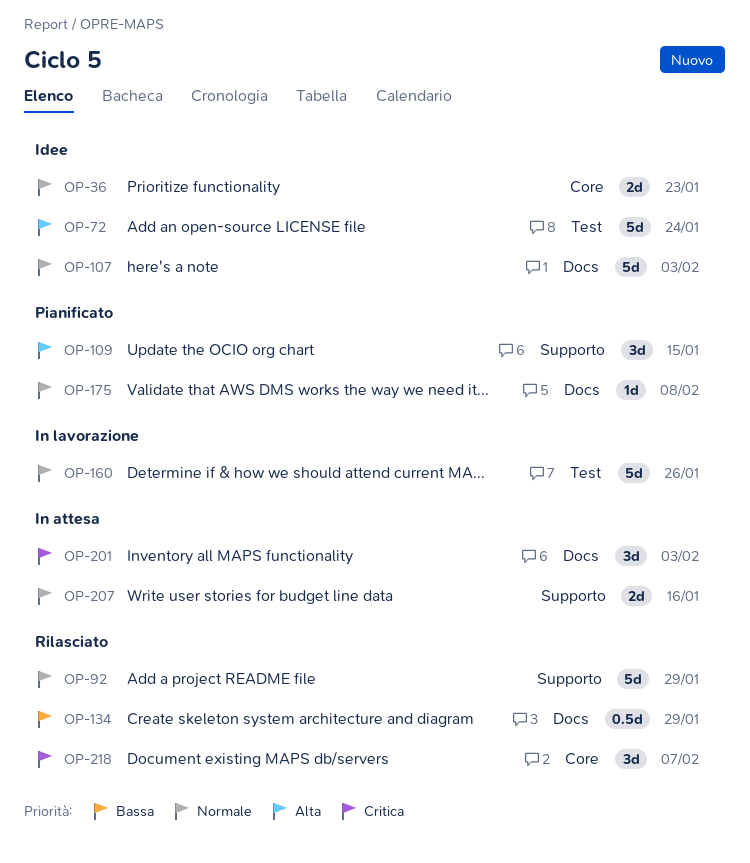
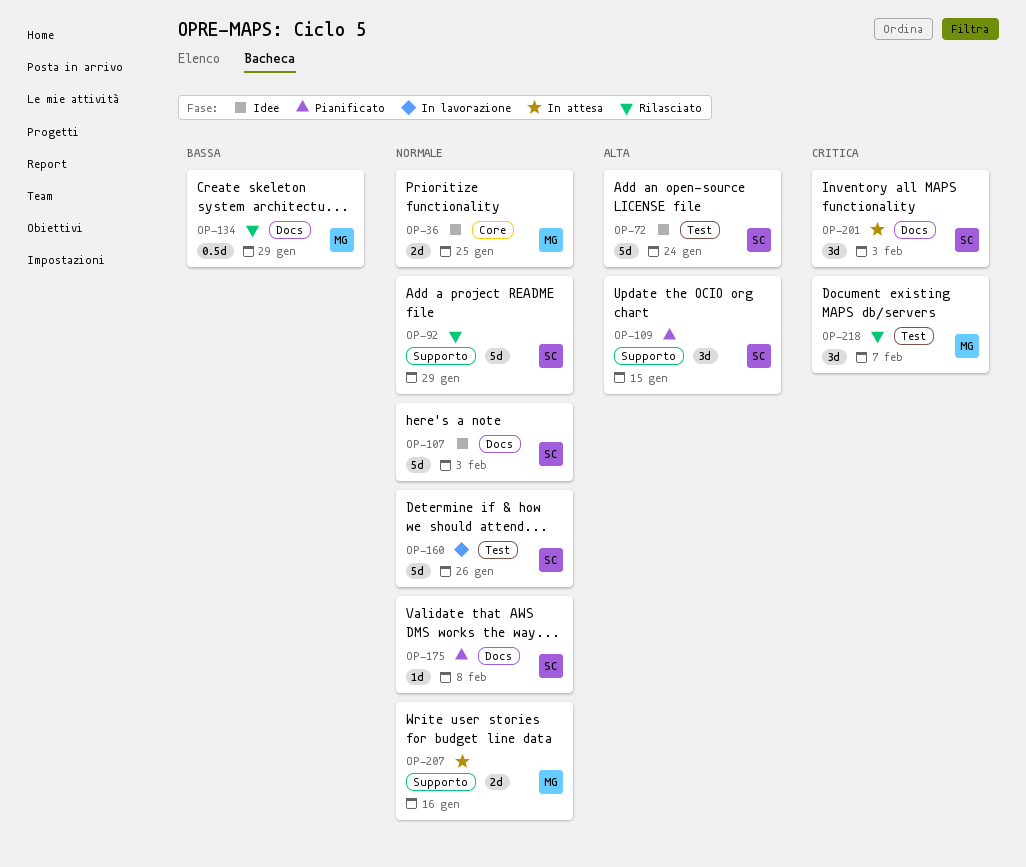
OP-36, due: Jan 23 -> Jan 25
OP-218, label: Core -> Test

